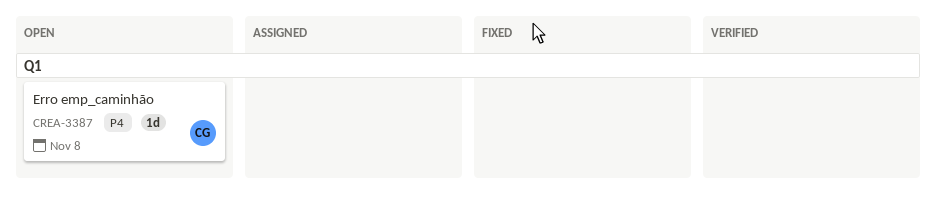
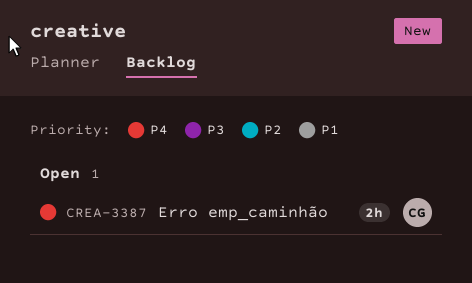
CREA-3387, estimate: 1d -> 2h

